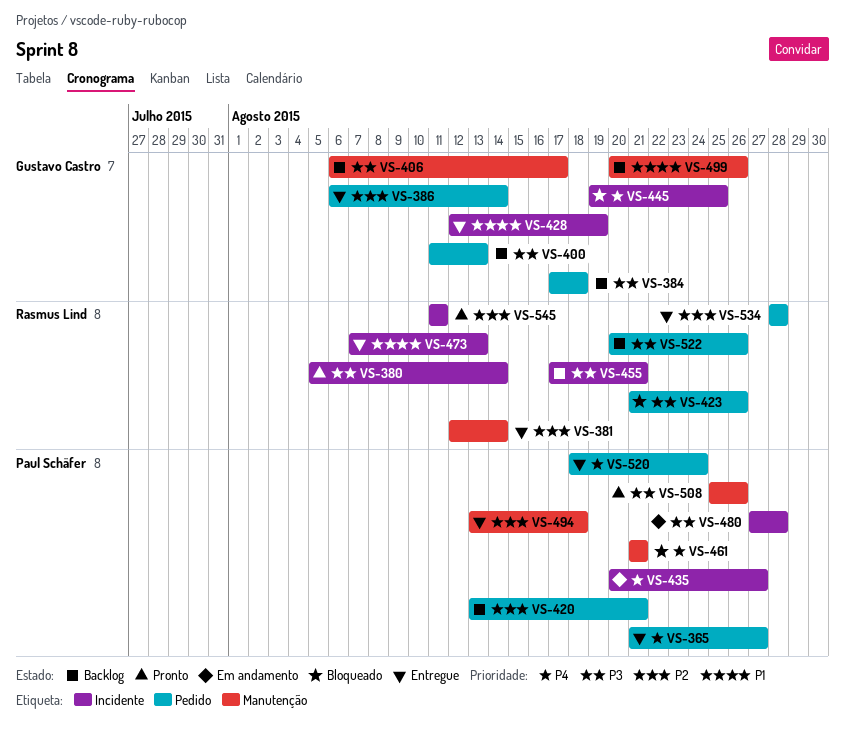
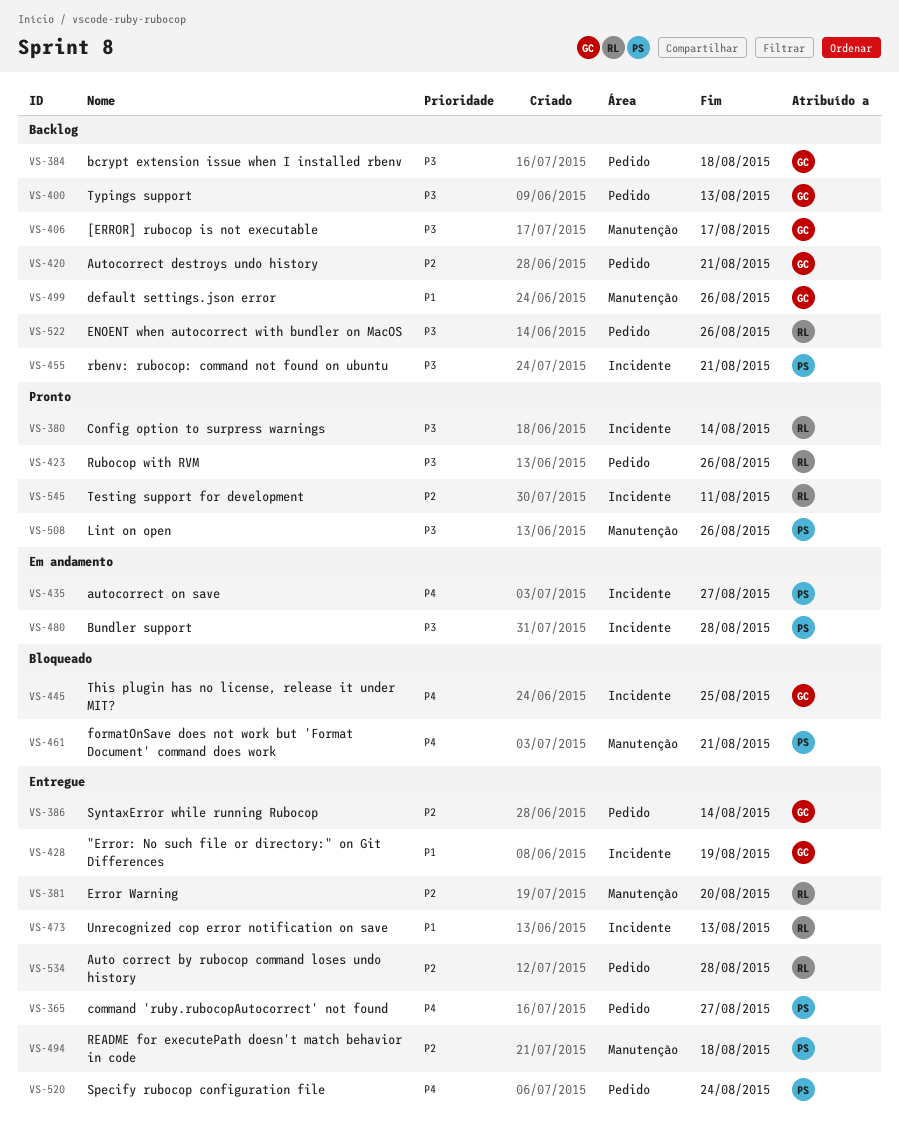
VS-381, due: Aug 14 -> Aug 20
VS-420, owner: Paul Schäfer -> Gustavo Castro
VS-423, status: Bloqueado -> Pronto
VS-455, owner: Rasmus Lind -> Paul Schäfer

